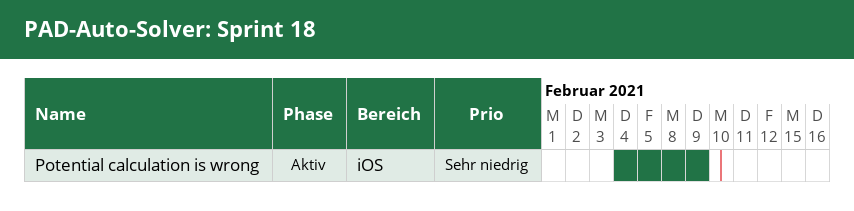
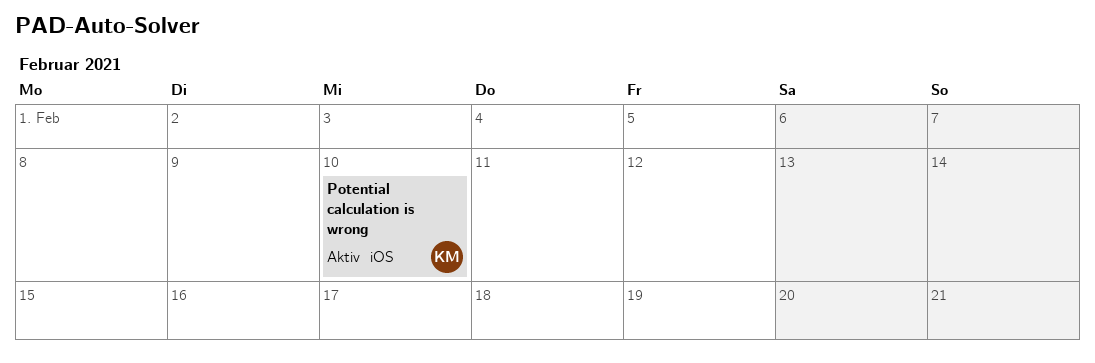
Potential calculation is wrong, due: Feb 9 -> Feb 10

